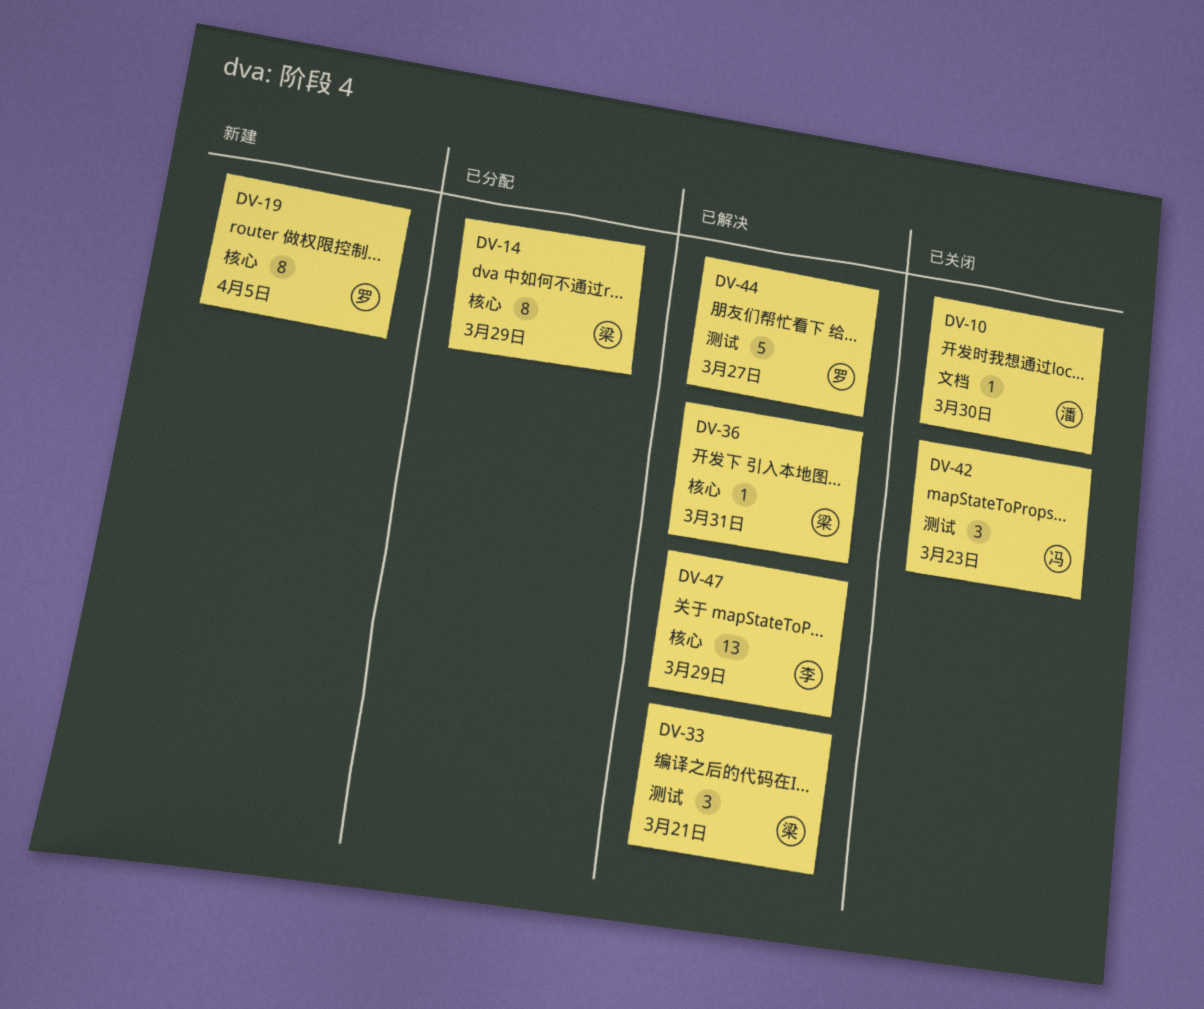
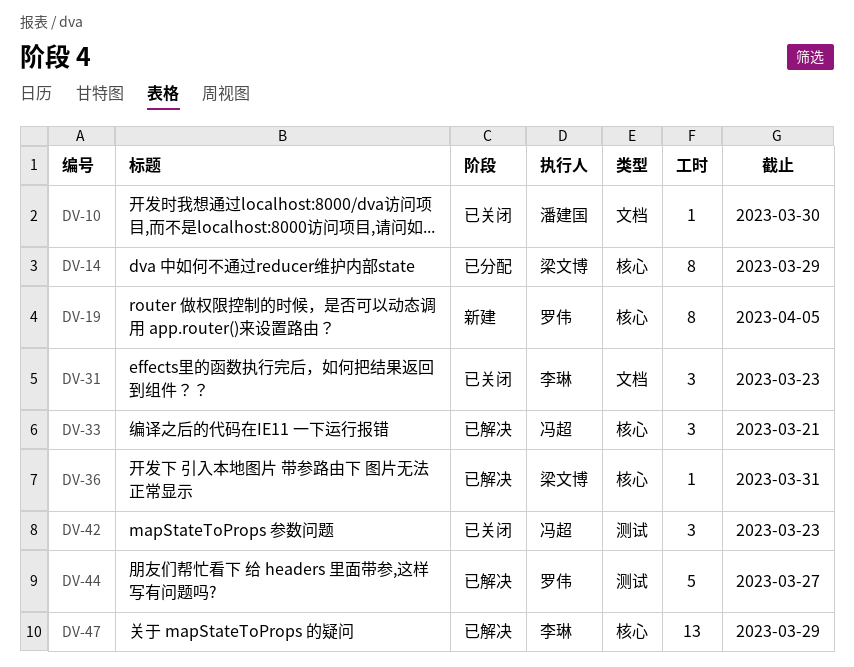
DV-31: none -> present
DV-33, owner: 梁文博 -> 冯超
DV-33, label: 测试 -> 核心

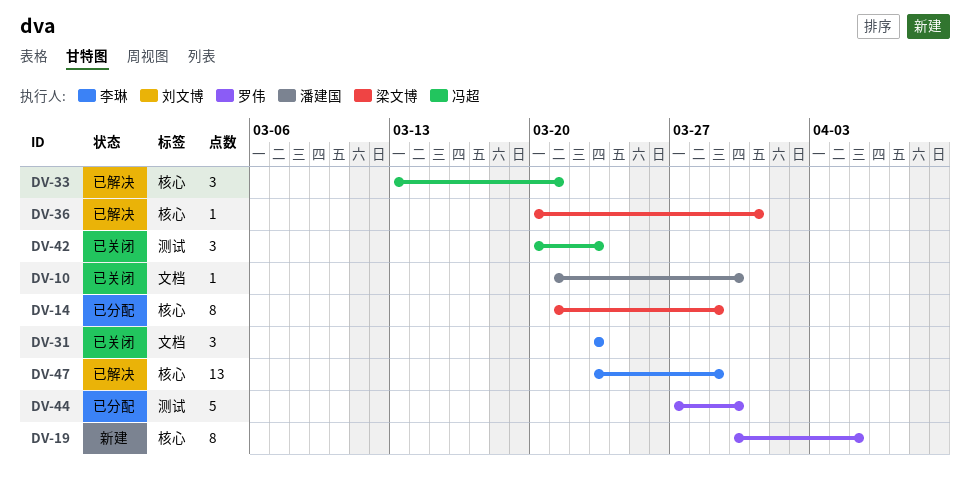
DV-44, status: 已解决 -> 已分配
DV-44, due: Mar 27 -> Mar 30

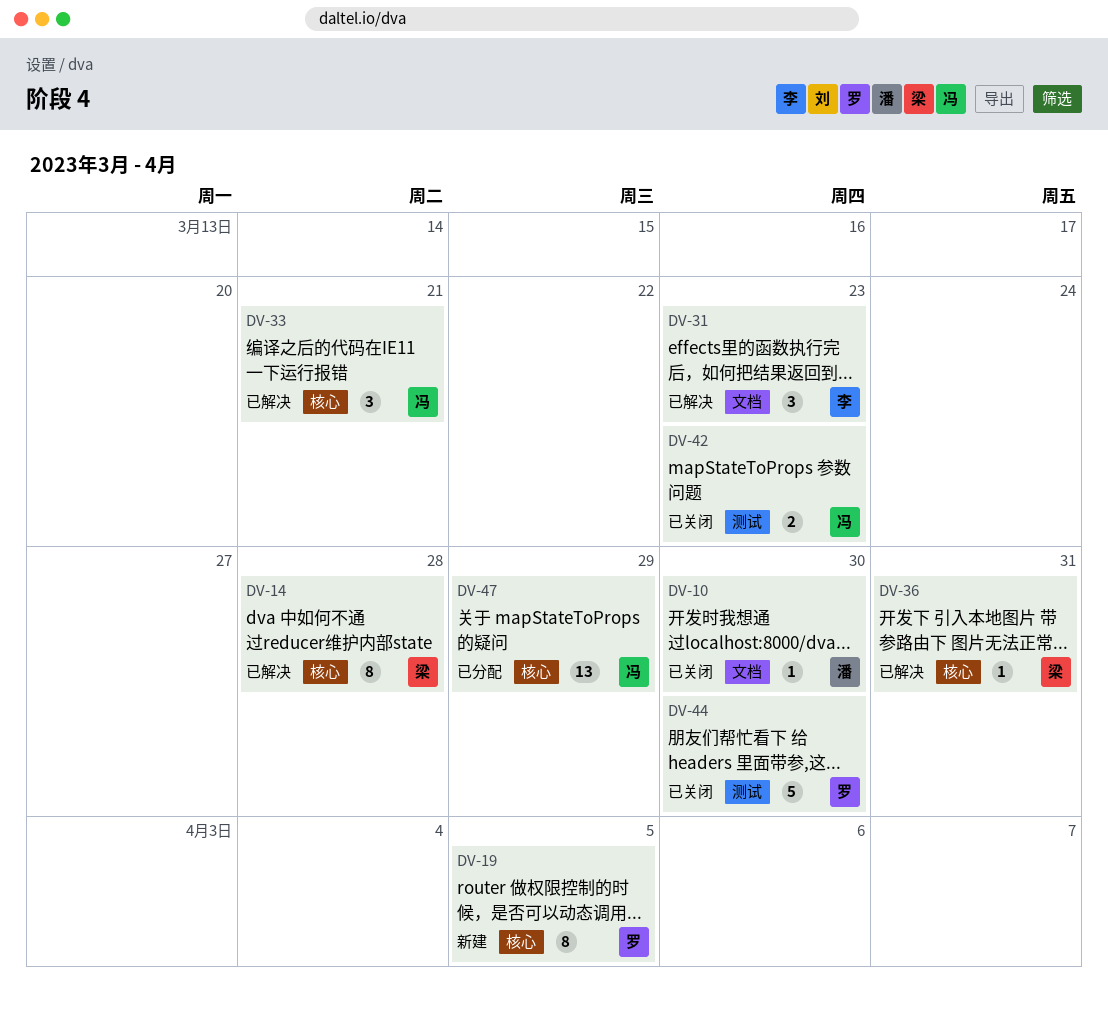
DV-14, status: 已分配 -> 已解决
DV-14, due: Mar 29 -> Mar 28
DV-31, status: 已关闭 -> 已解决
DV-42, estimate: 3 -> 2
DV-44, status: 已分配 -> 已关闭
DV-47, status: 已解决 -> 已分配
DV-47, owner: 李琳 -> 冯超

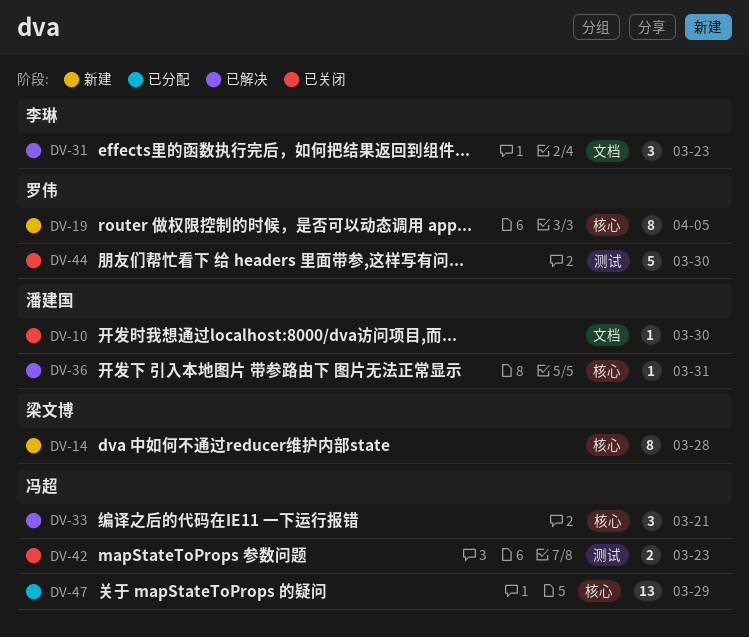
DV-14, status: 已解决 -> 新建
DV-36, owner: 梁文博 -> 潘建国

